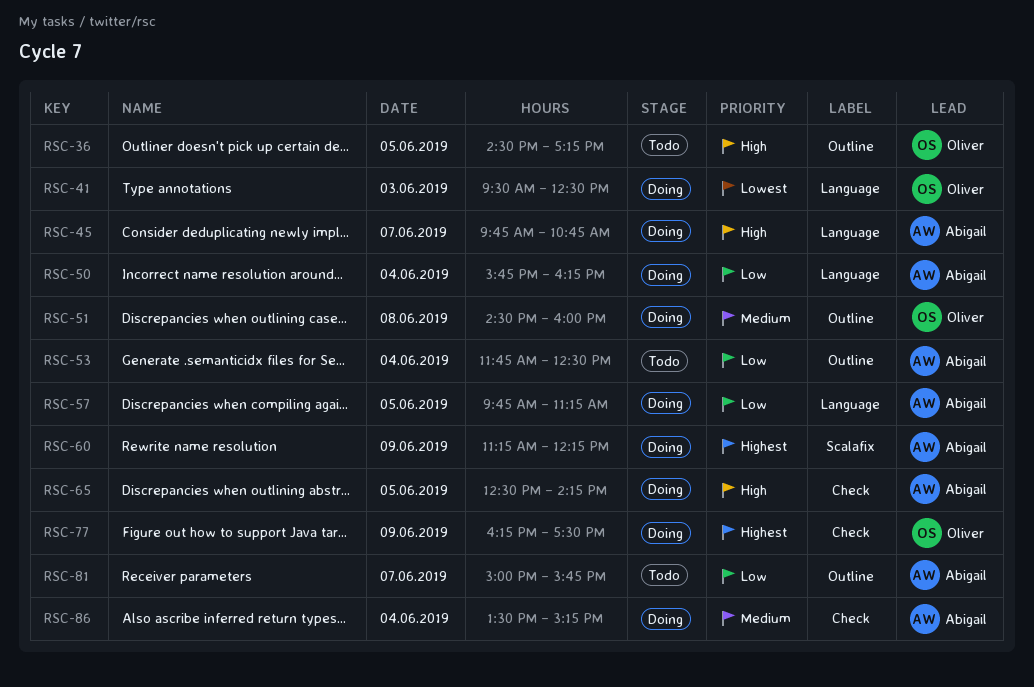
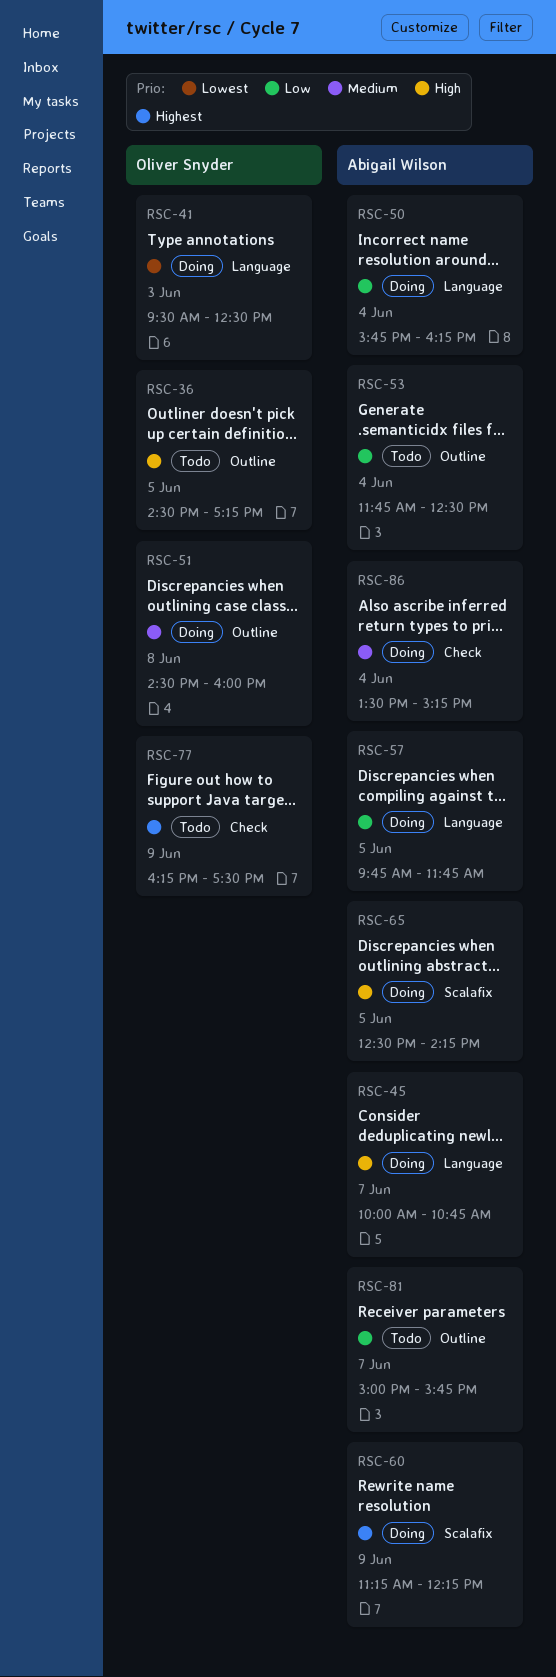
RSC-45, begins: 09:45 -> 10:00
RSC-57, ends: 11:15 -> 11:45
RSC-65, label: Check -> Scalafix
RSC-77, status: Doing -> Todo

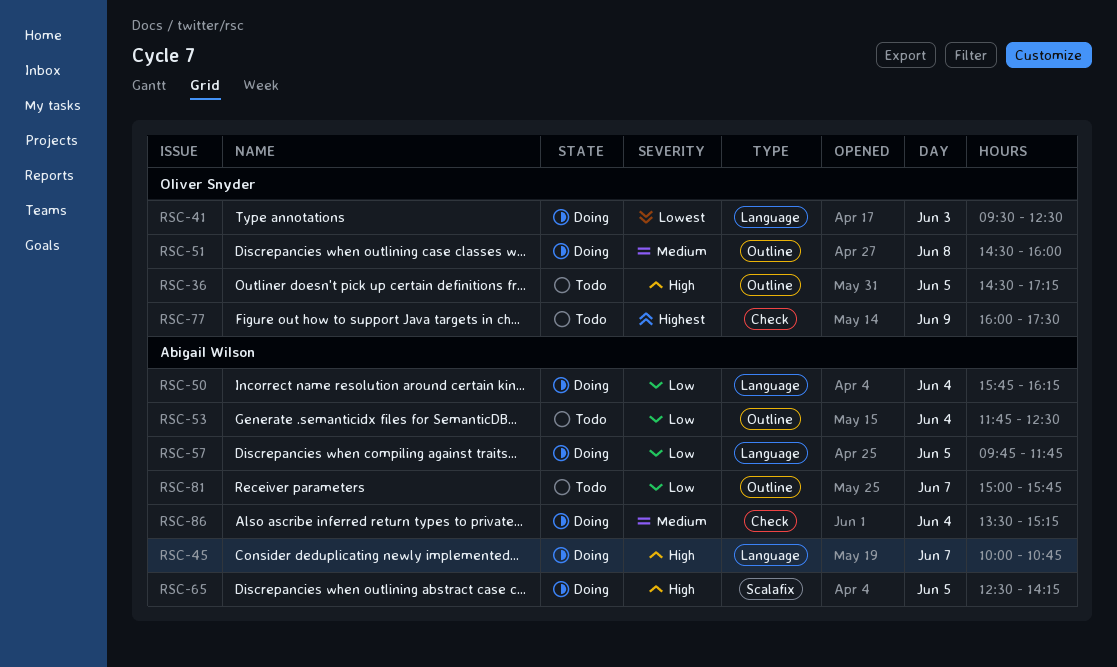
RSC-60: present -> none
RSC-77, begins: 16:15 -> 16:00

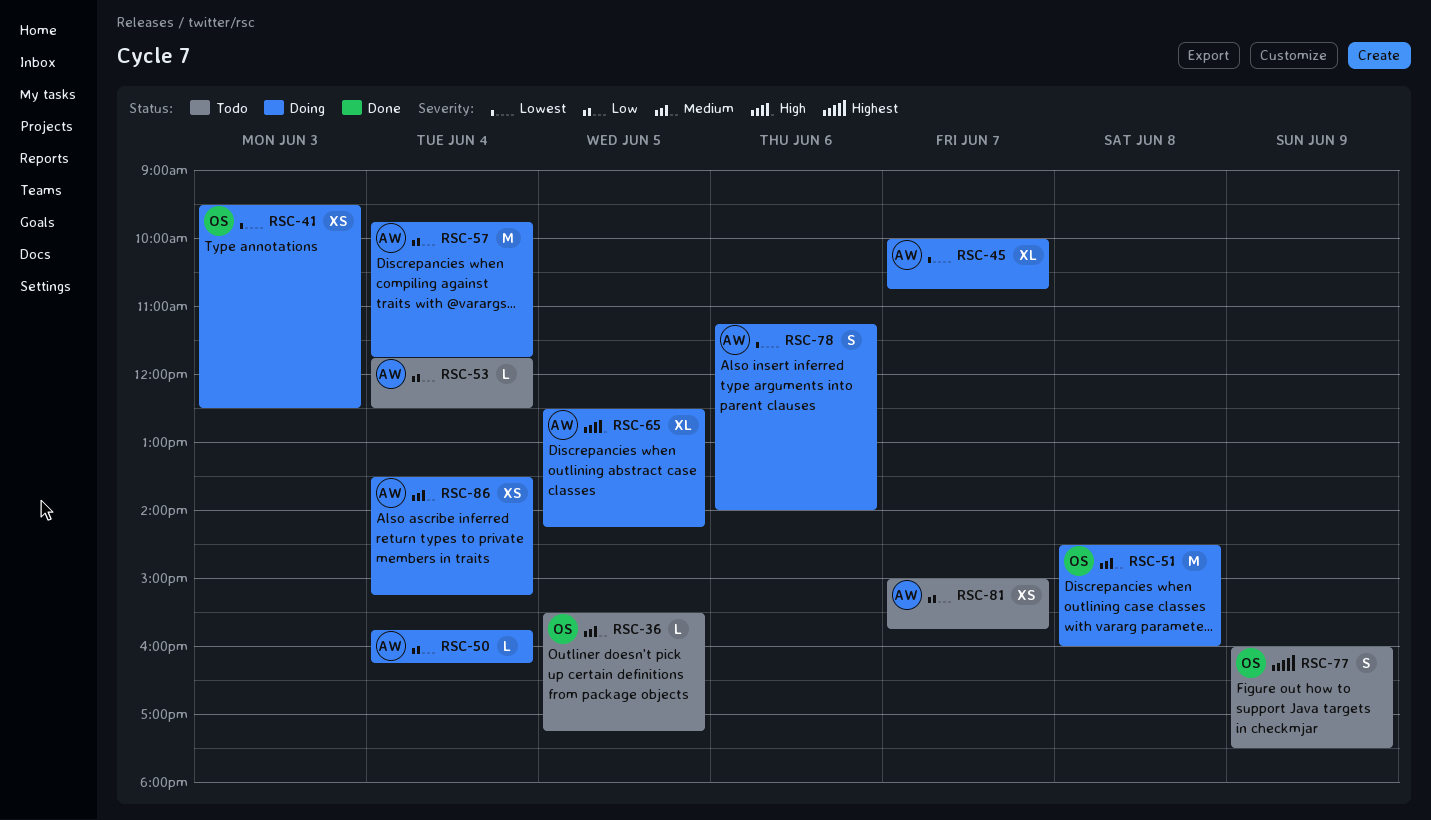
RSC-36, priority: High -> Medium
RSC-36, begins: 14:30 -> 15:30
RSC-45, priority: High -> Lowest
RSC-57, day: Jun 5 -> Jun 4
RSC-78: none -> present

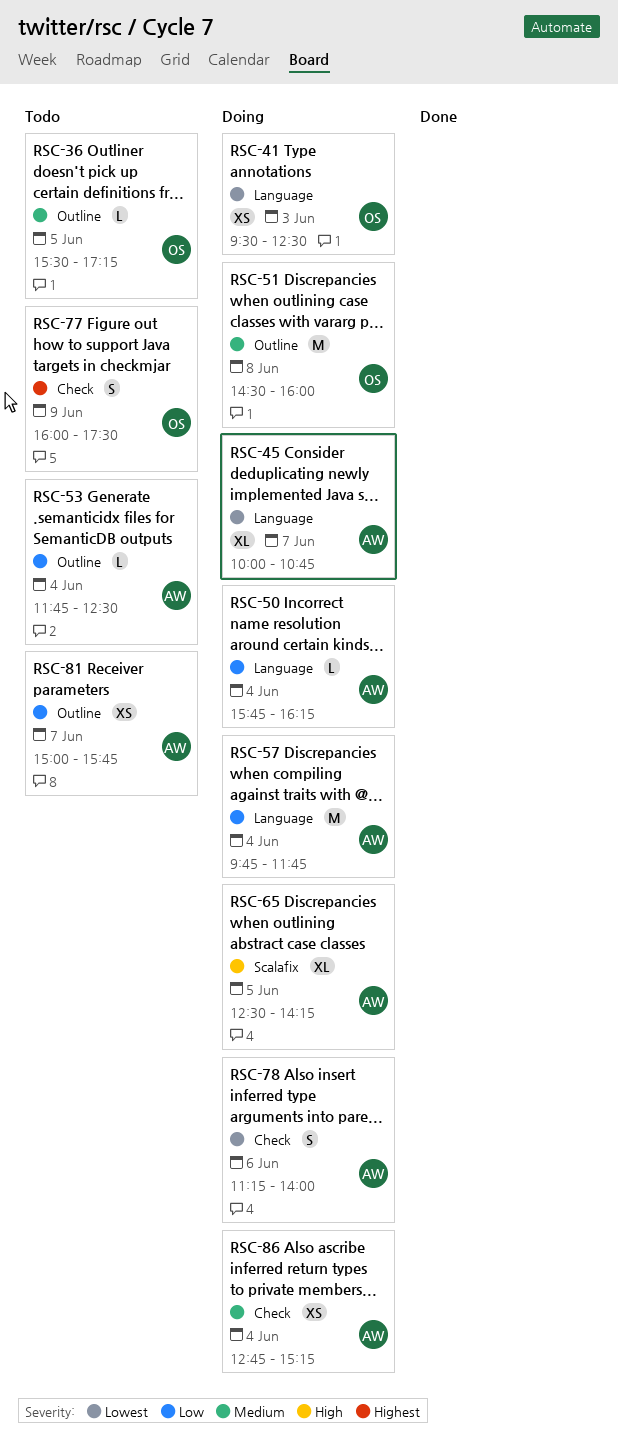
RSC-86, begins: 13:30 -> 12:45

